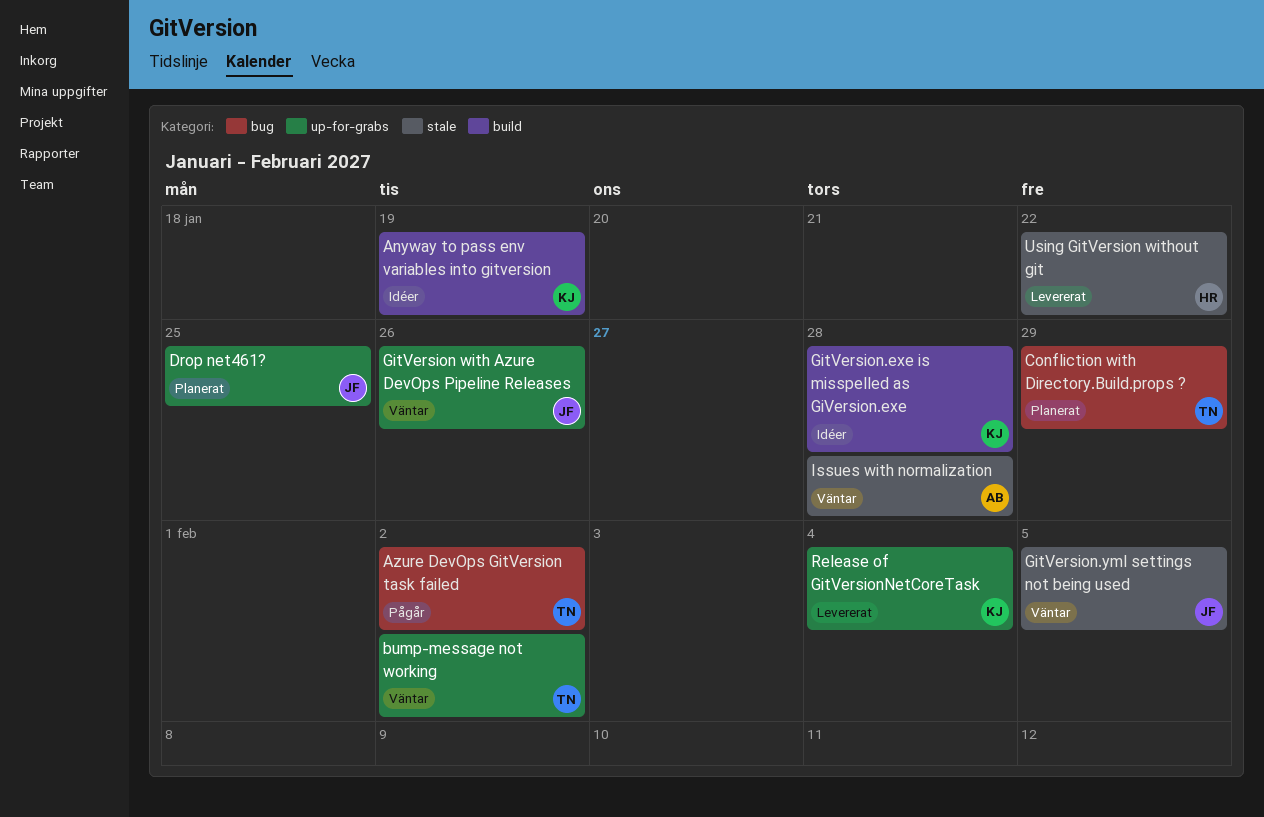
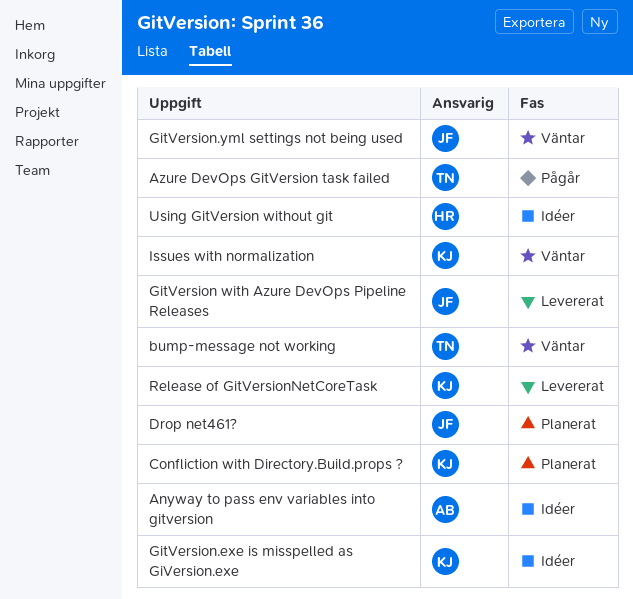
Anyway to pass env variables into gitversion, owner: KJ -> AB
Confliction with Directory.Build.props ?, owner: TN -> KJ
GitVersion with Azure DevOps Pipeline Releases, status: Väntar -> Levererat
Issues with normalization, owner: AB -> KJ
Using GitVersion without git, status: Levererat -> Idéer

